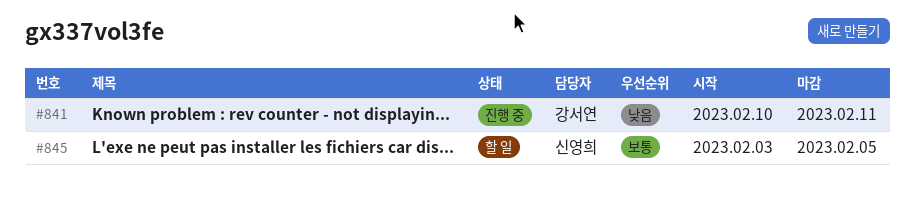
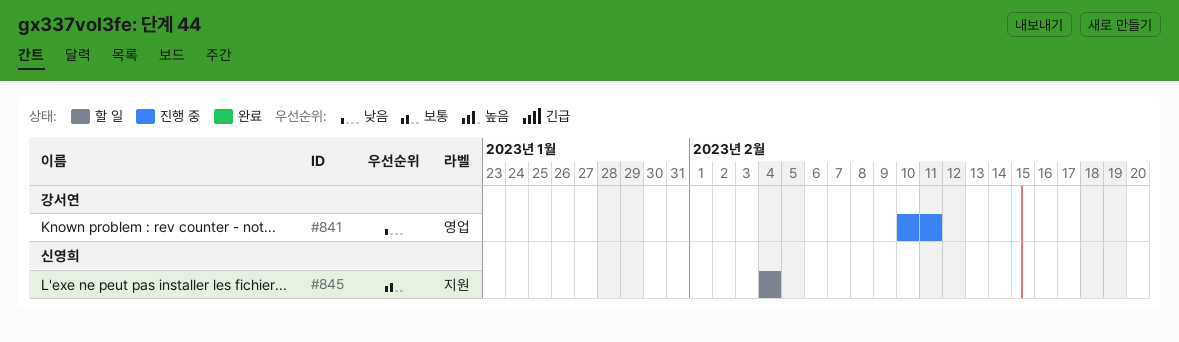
#845, start: Feb 3 -> Feb 4
#845, due: Feb 5 -> Feb 4

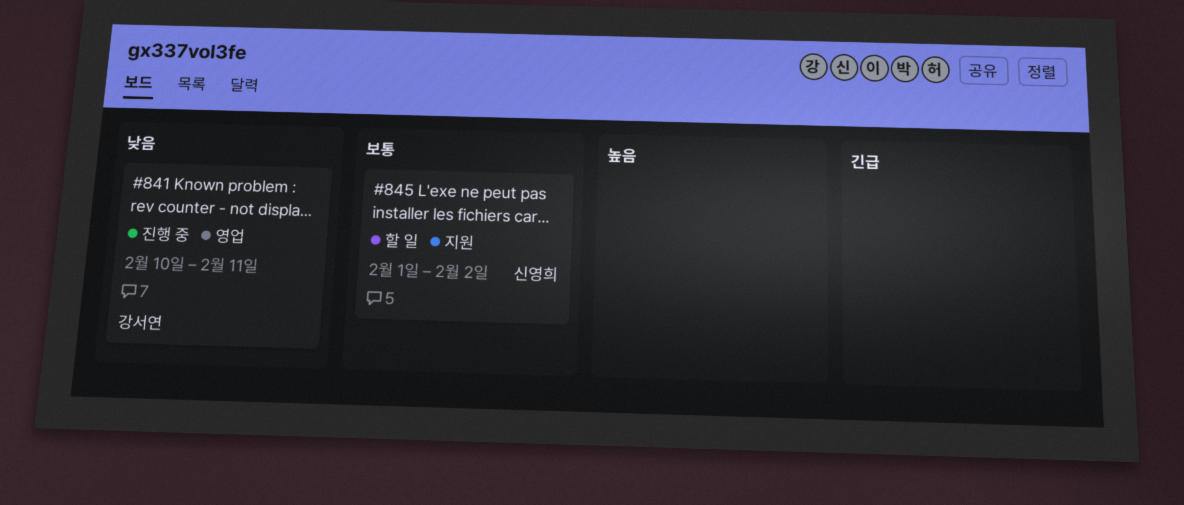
#845, start: Feb 4 -> Feb 1
#845, due: Feb 4 -> Feb 2

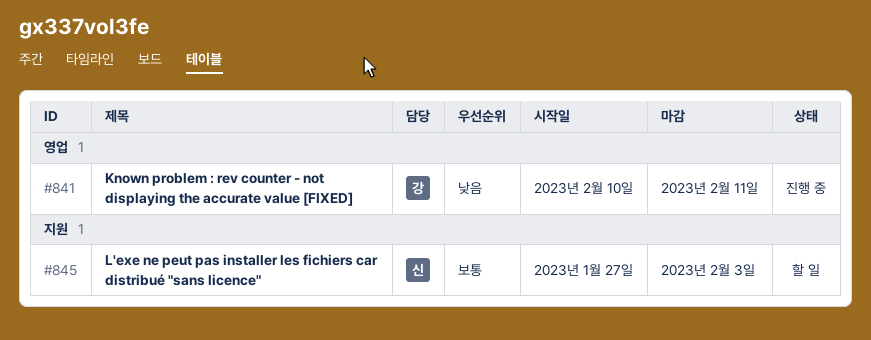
#845, start: Feb 1 -> Jan 27
#845, due: Feb 2 -> Feb 3

